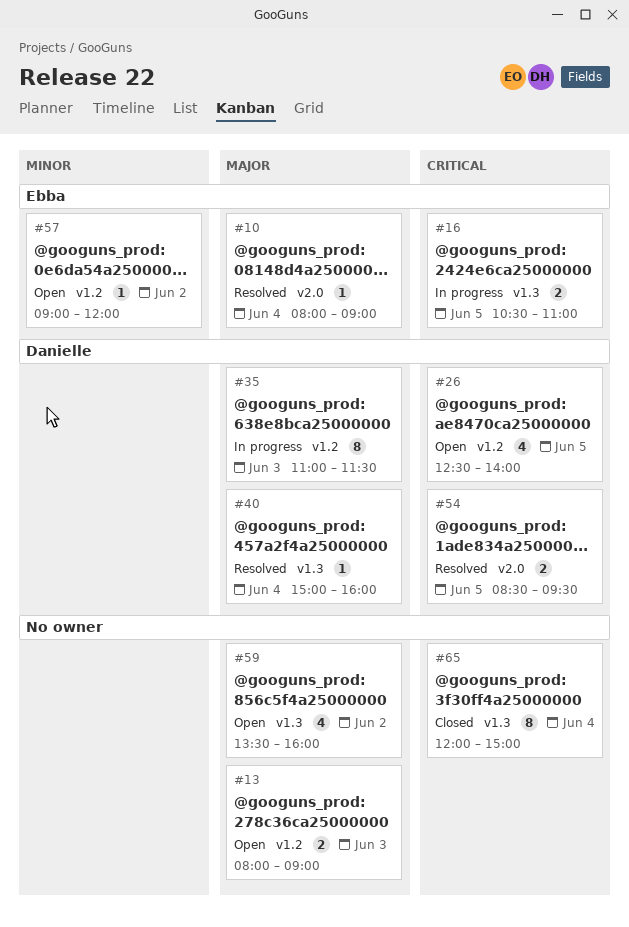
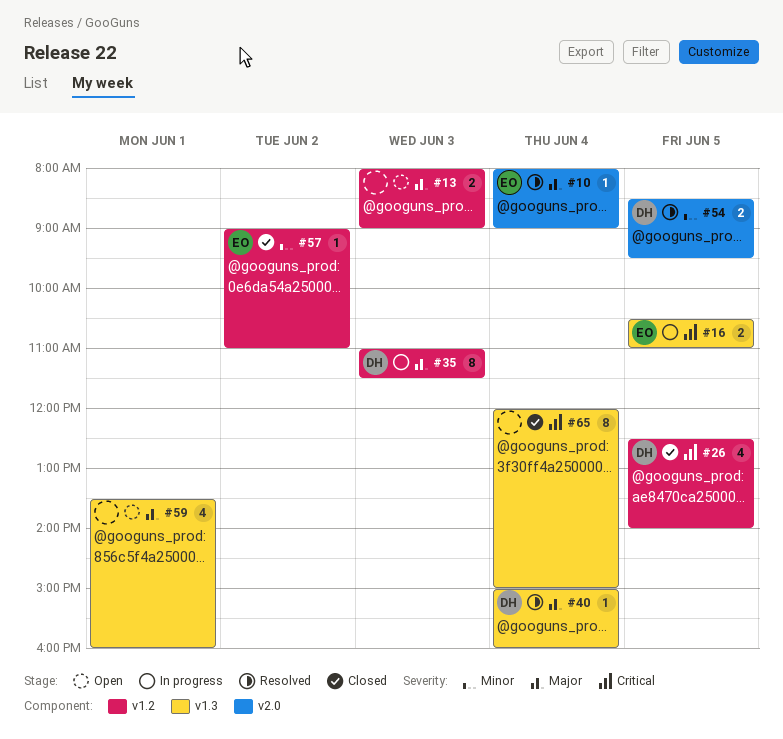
#26, status: Open -> Closed
#54, priority: Critical -> Minor
#57, status: Open -> Closed
#57, ends: 12:00 -> 11:00
#59, day: Jun 2 -> Jun 1

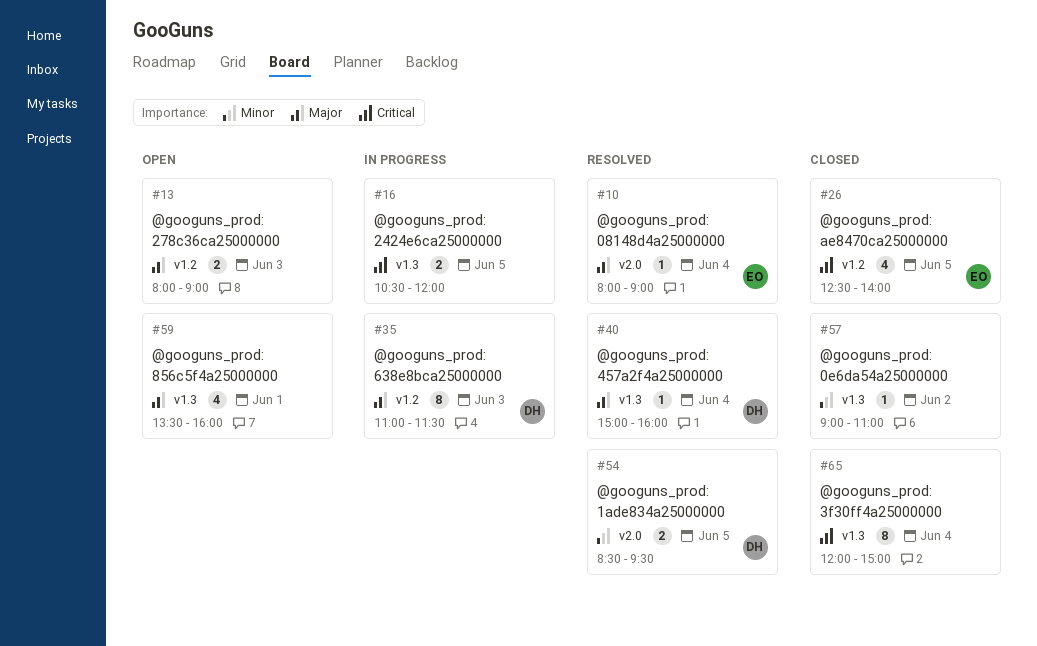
#16, owner: EO -> none
#16, ends: 11:00 -> 12:00
#26, owner: DH -> EO
#57, owner: EO -> none
#57, label: v1.2 -> v1.3

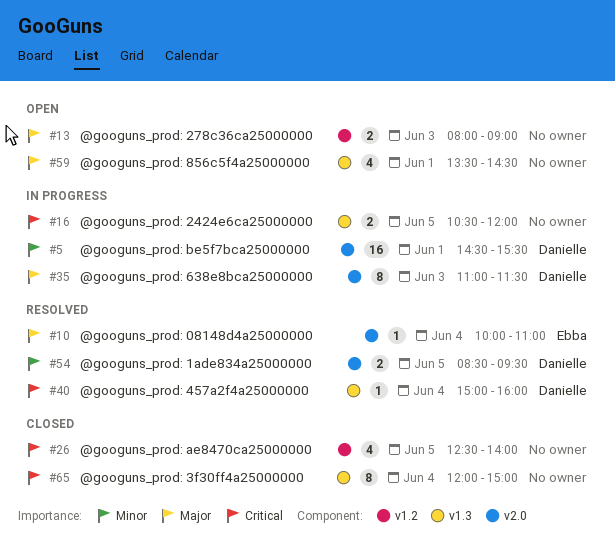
#5: none -> present
#10, begins: 08:00 -> 10:00
#10, ends: 09:00 -> 11:00
#26, owner: Ebba -> none
#35, label: v1.2 -> v2.0
#40, priority: Major -> Critical
#57: present -> none
#59, ends: 16:00 -> 14:30

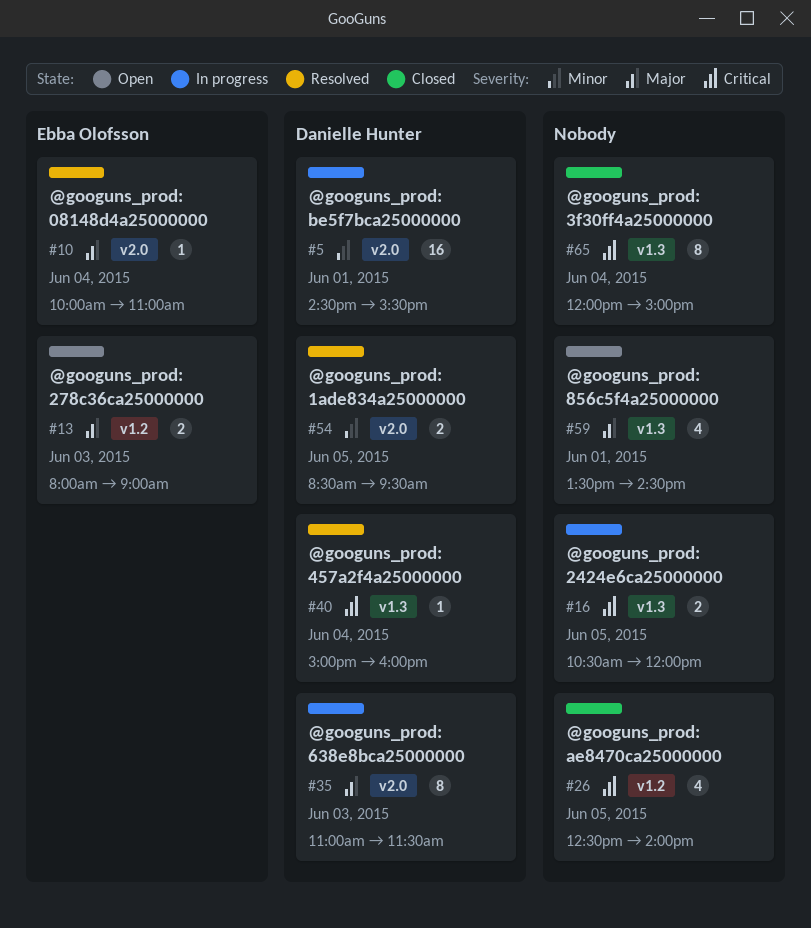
#13, owner: none -> Ebba Olofsson

